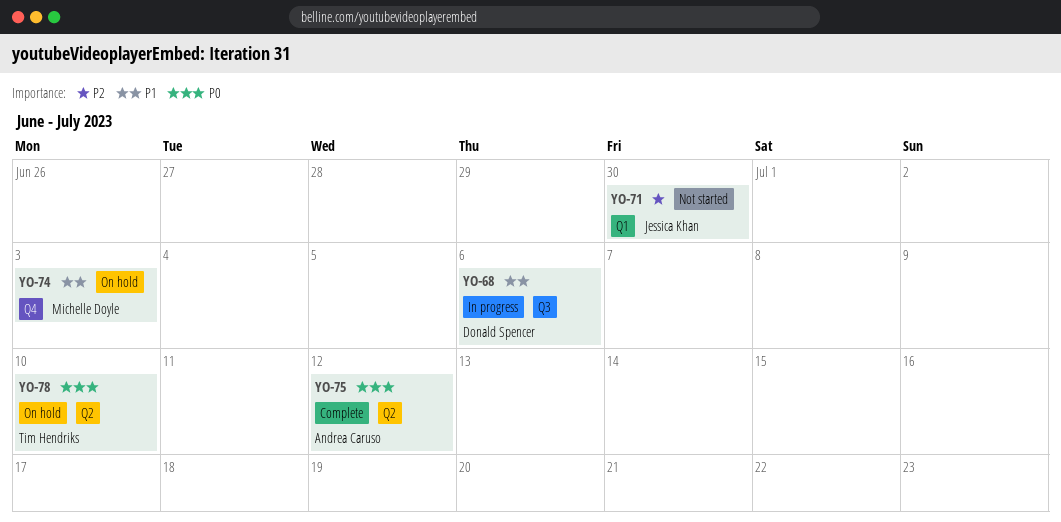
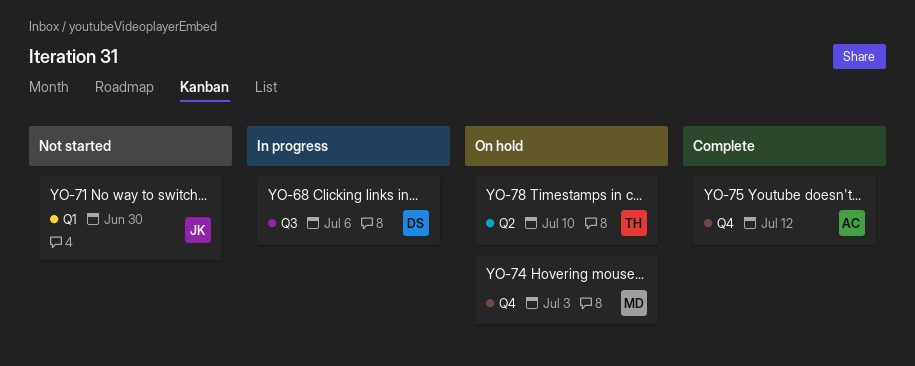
YO-75, label: Q2 -> Q4

